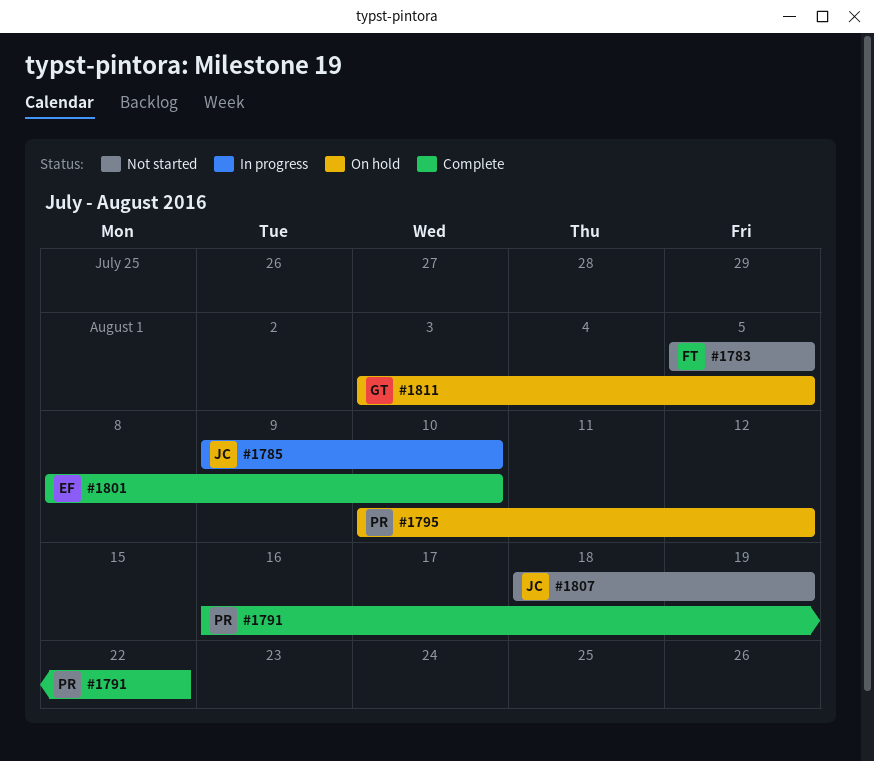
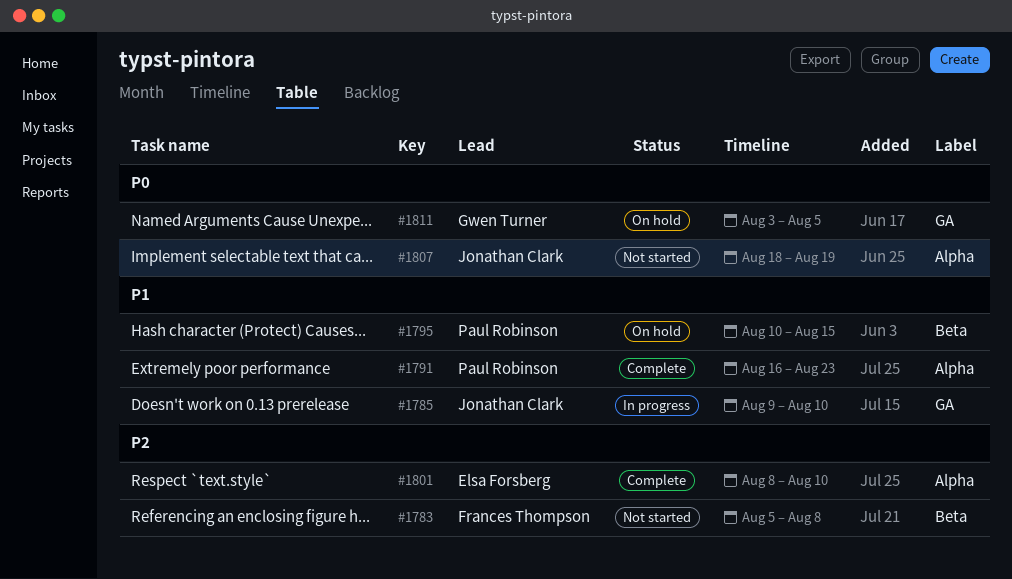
#1783, due: Aug 5 -> Aug 8
#1791, due: Aug 22 -> Aug 23
#1795, due: Aug 12 -> Aug 15

